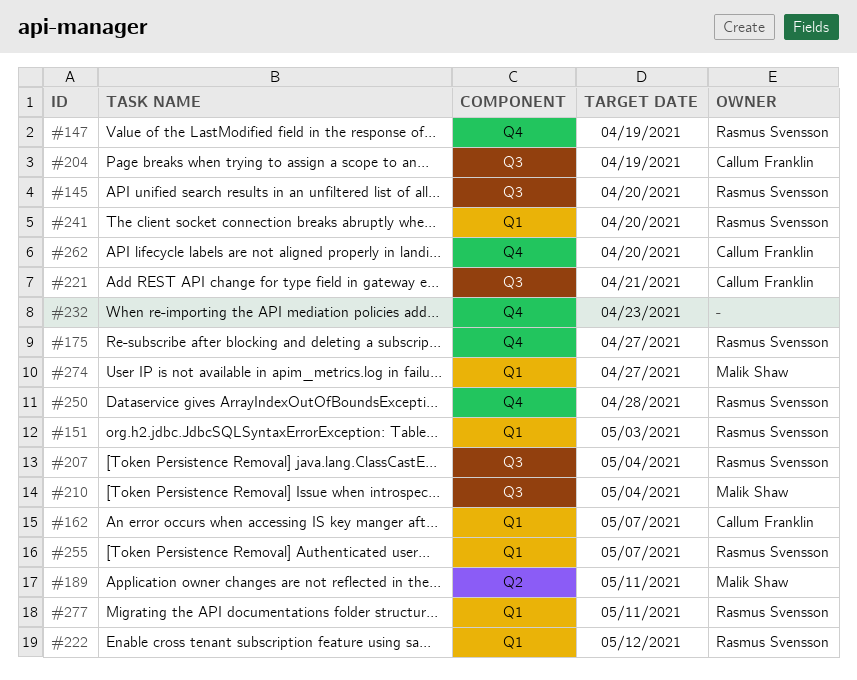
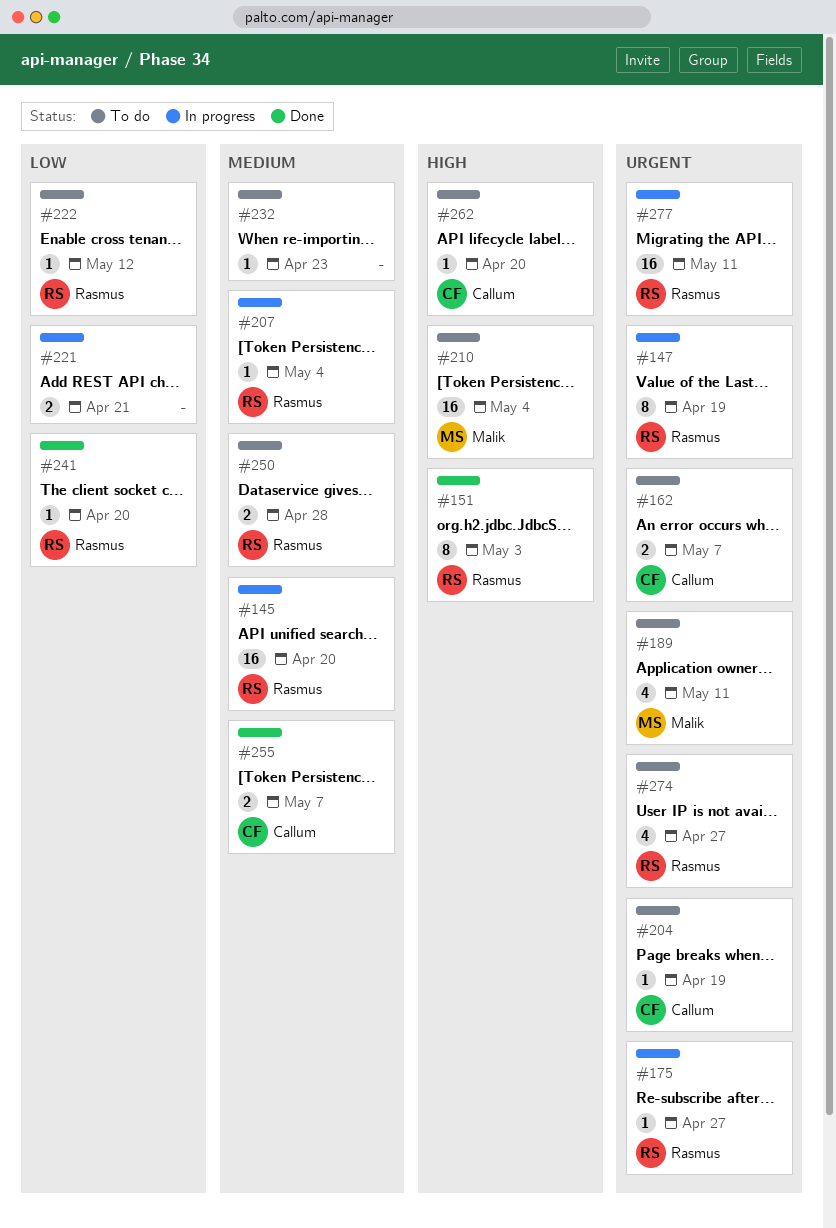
#221, owner: Callum Franklin -> none
#255, owner: Rasmus Svensson -> Callum Franklin
#274, owner: Malik Shaw -> Rasmus Svensson

